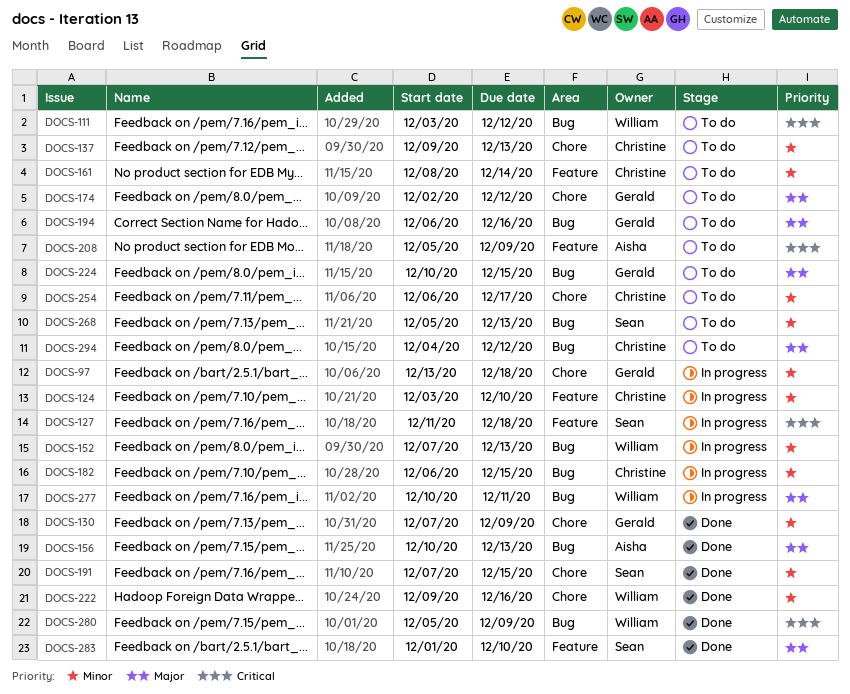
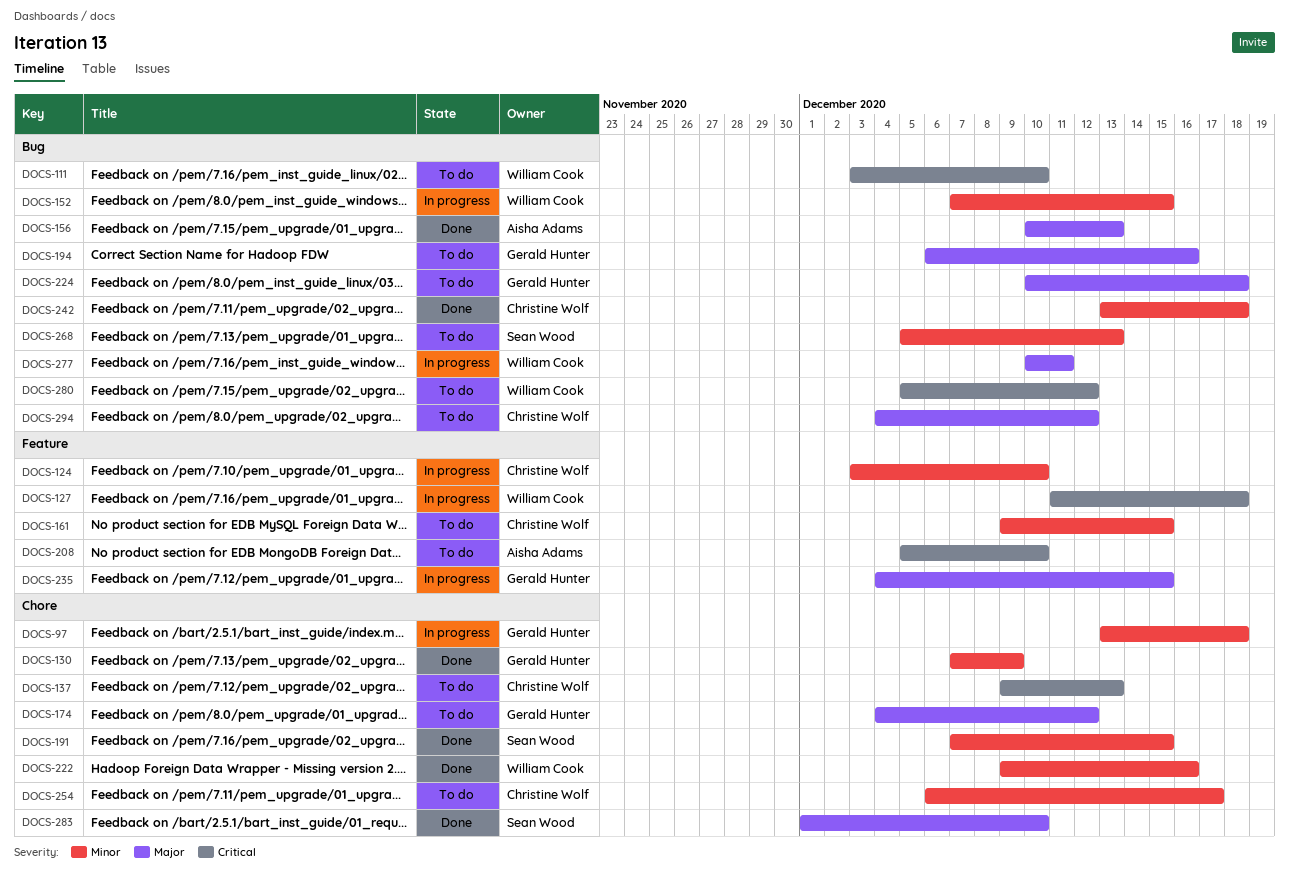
DOCS-111, due: Dec 12 -> Dec 10
DOCS-127, owner: Sean Wood -> William Cook
DOCS-137, priority: Minor -> Critical
DOCS-152, due: Dec 13 -> Dec 15
DOCS-161, start: Dec 8 -> Dec 9
DOCS-161, due: Dec 14 -> Dec 15
DOCS-174, start: Dec 2 -> Dec 4
DOCS-182: present -> none
DOCS-208, due: Dec 9 -> Dec 10
DOCS-224, due: Dec 15 -> Dec 18
DOCS-235: none -> present
DOCS-242: none -> present
DOCS-280, status: Done -> To do
DOCS-280, due: Dec 9 -> Dec 12
DOCS-283, label: Feature -> Chore

